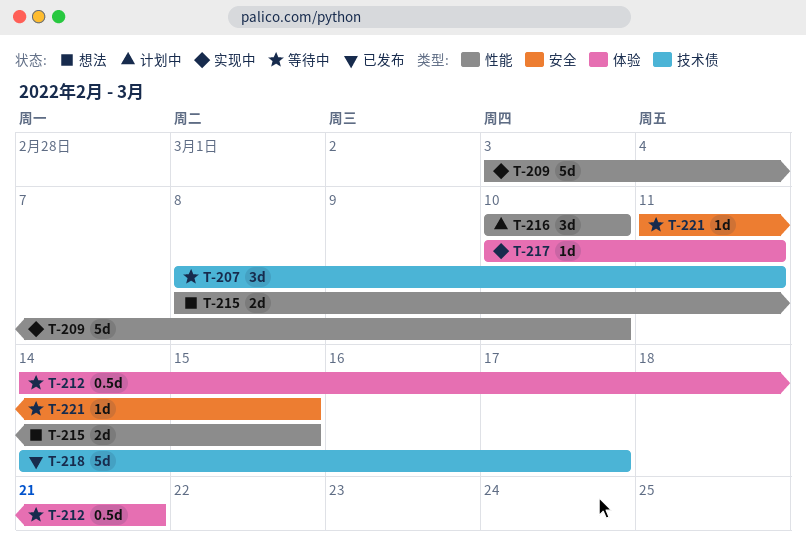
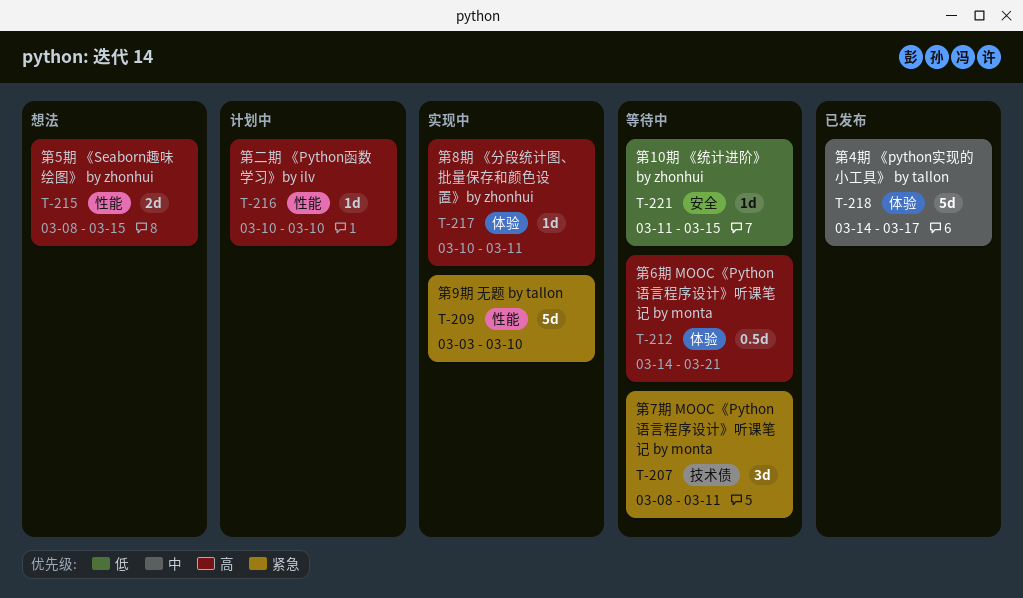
T-216, estimate: 3d -> 1d
T-218, label: 技术债 -> 体验

